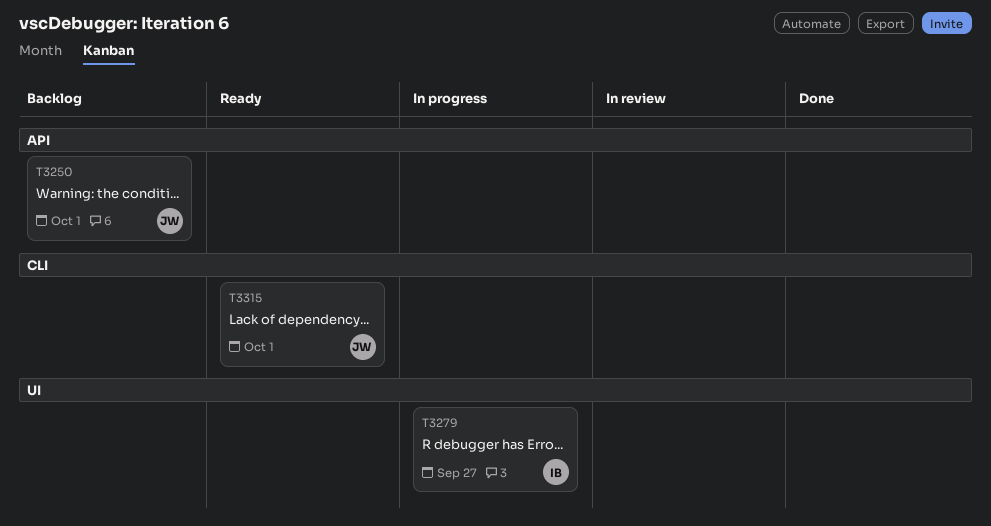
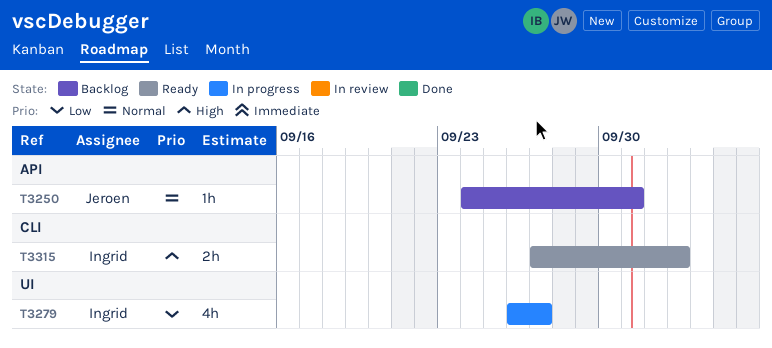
T3315, owner: Jeroen -> Ingrid
T3315, due: Oct 1 -> Oct 3

